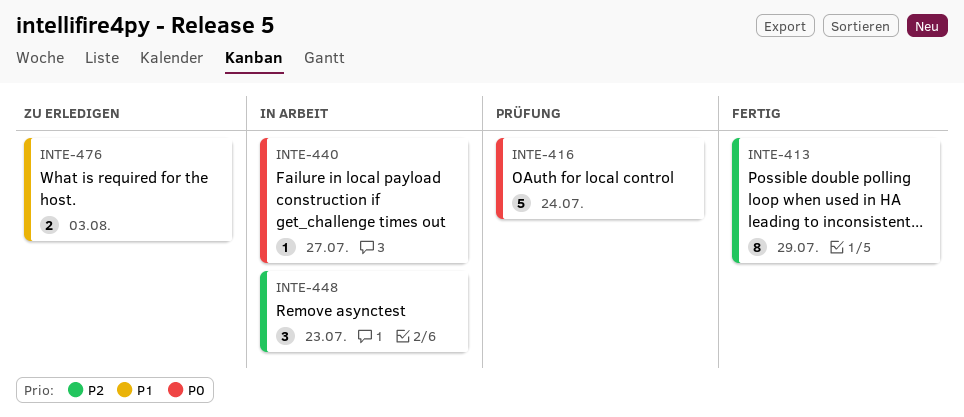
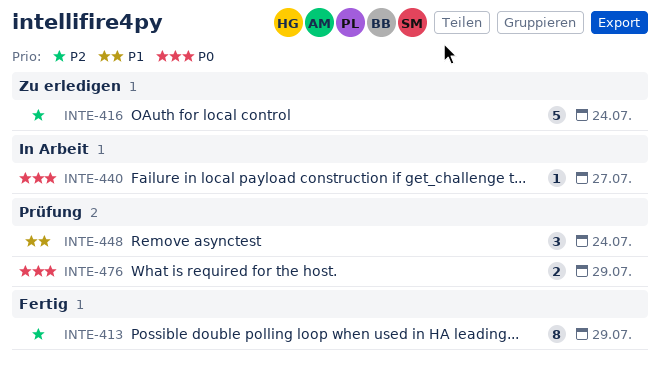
INTE-416, status: Prüfung -> Zu erledigen
INTE-416, priority: P0 -> P2
INTE-448, status: In Arbeit -> Prüfung
INTE-448, priority: P2 -> P1
INTE-448, due: Jul 23 -> Jul 24
INTE-476, status: Zu erledigen -> Prüfung
INTE-476, priority: P1 -> P0
INTE-476, due: Aug 3 -> Jul 29

